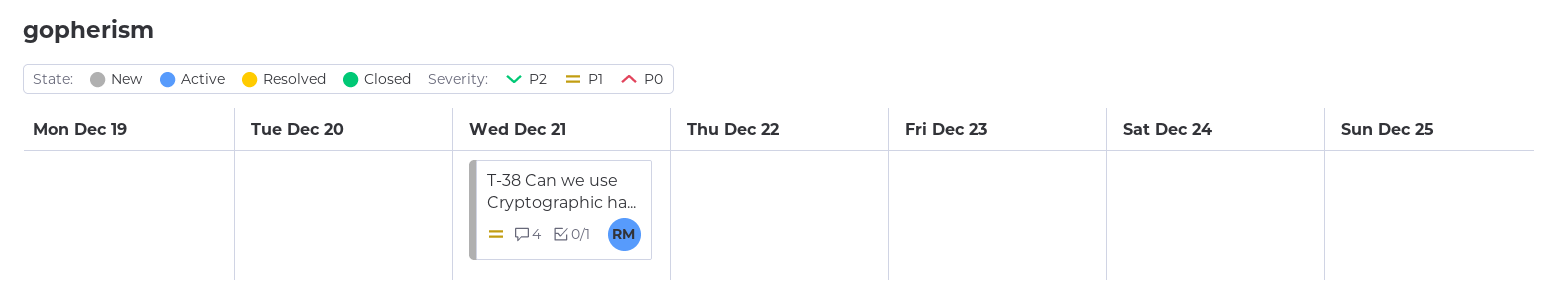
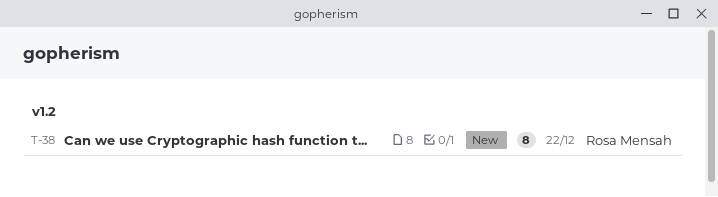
T-38, due: Dec 21 -> Dec 22

